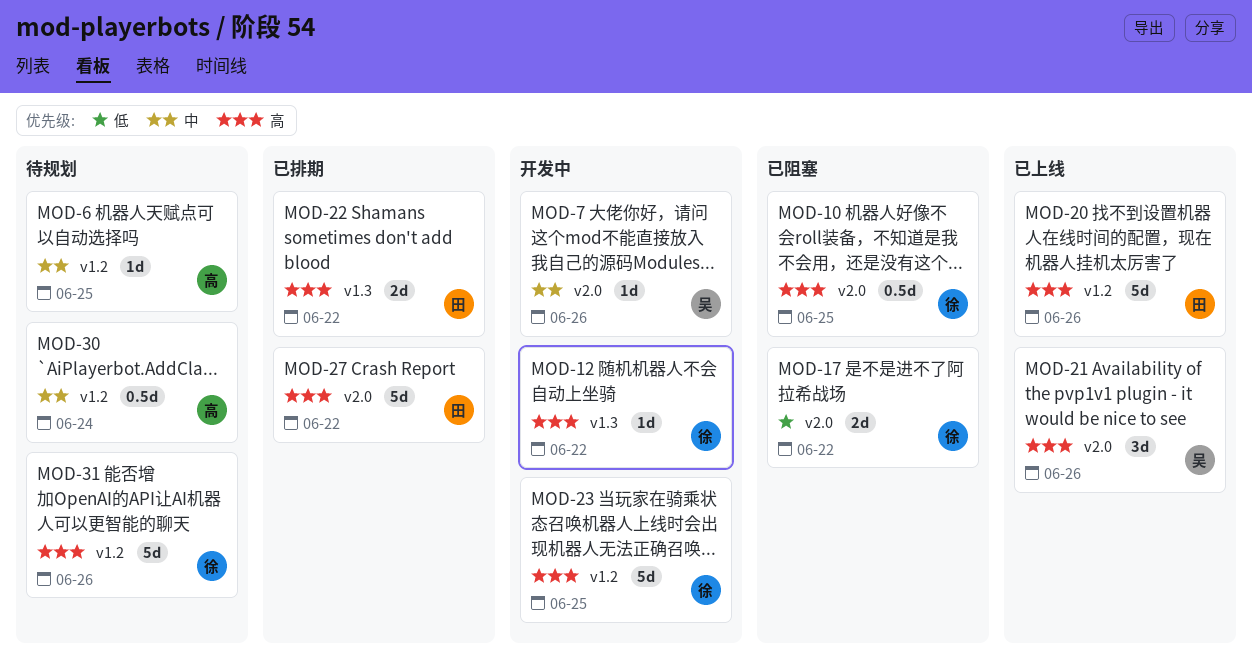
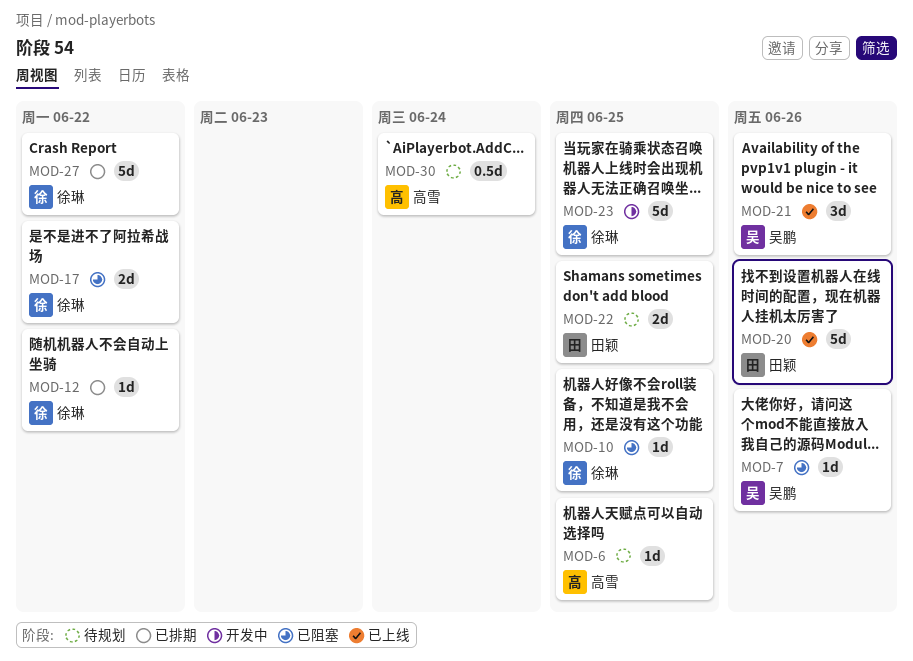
MOD-7, status: 开发中 -> 已阻塞
MOD-10, estimate: 0.5d -> 1d
MOD-12, status: 开发中 -> 已排期
MOD-22, status: 已排期 -> 待规划
MOD-22, due: Jun 22 -> Jun 25
MOD-27, owner: 田颖 -> 徐琳
MOD-31: present -> none

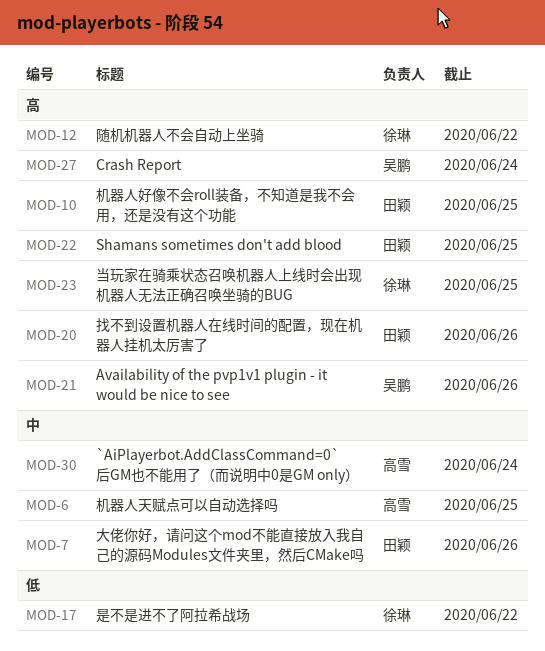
MOD-7, owner: 吴鹏 -> 田颖
MOD-10, owner: 徐琳 -> 田颖
MOD-27, owner: 徐琳 -> 吴鹏
MOD-27, due: Jun 22 -> Jun 24

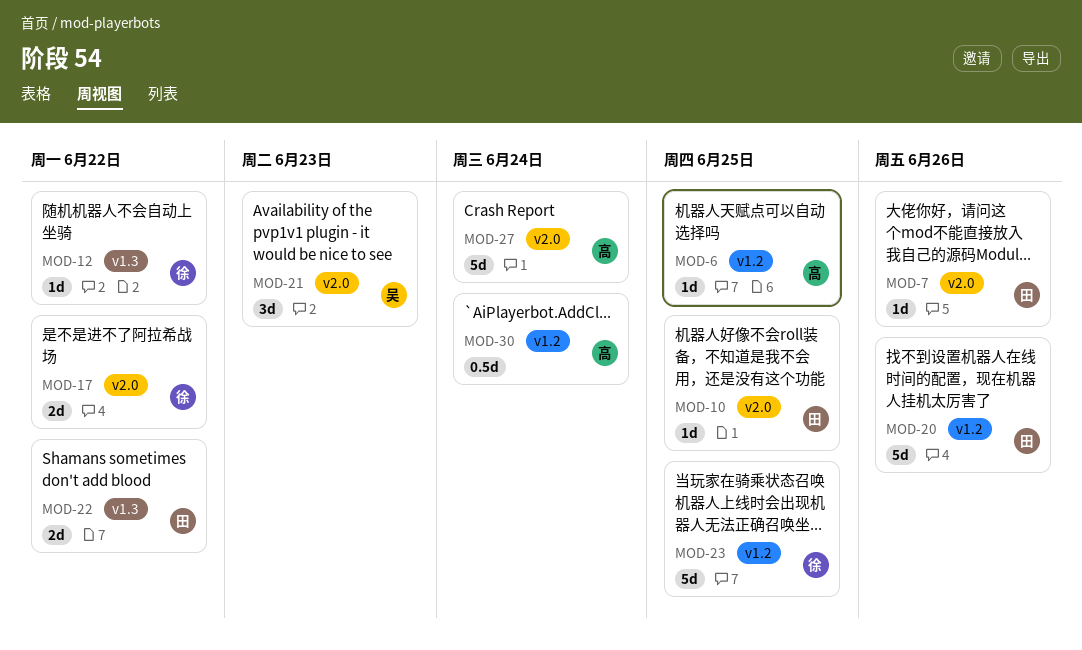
MOD-21, due: Jun 26 -> Jun 23
MOD-22, due: Jun 25 -> Jun 22
MOD-27, owner: 吴鹏 -> 高雪

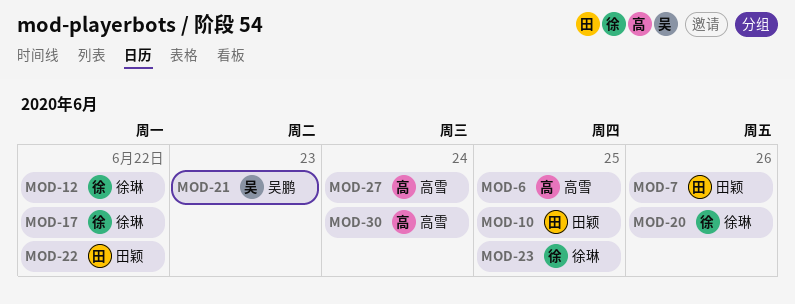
MOD-20, owner: 田颖 -> 徐琳

